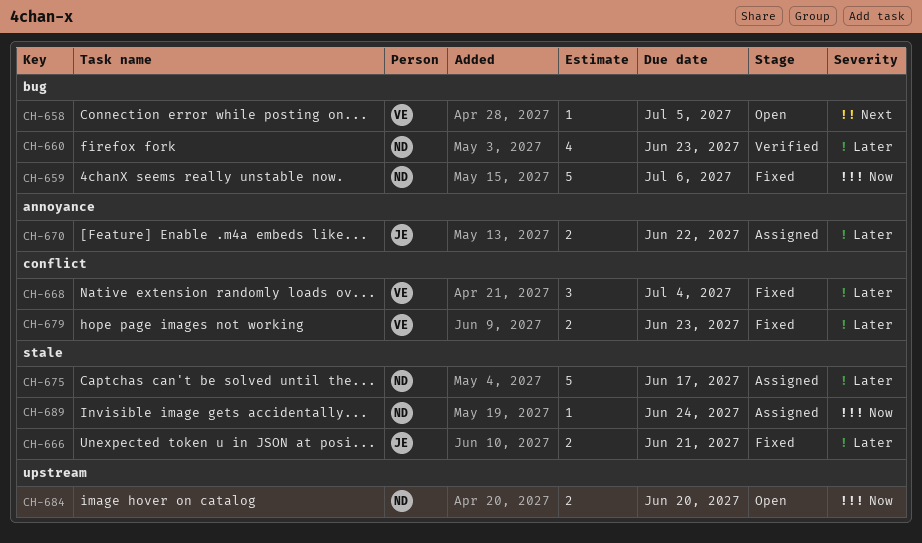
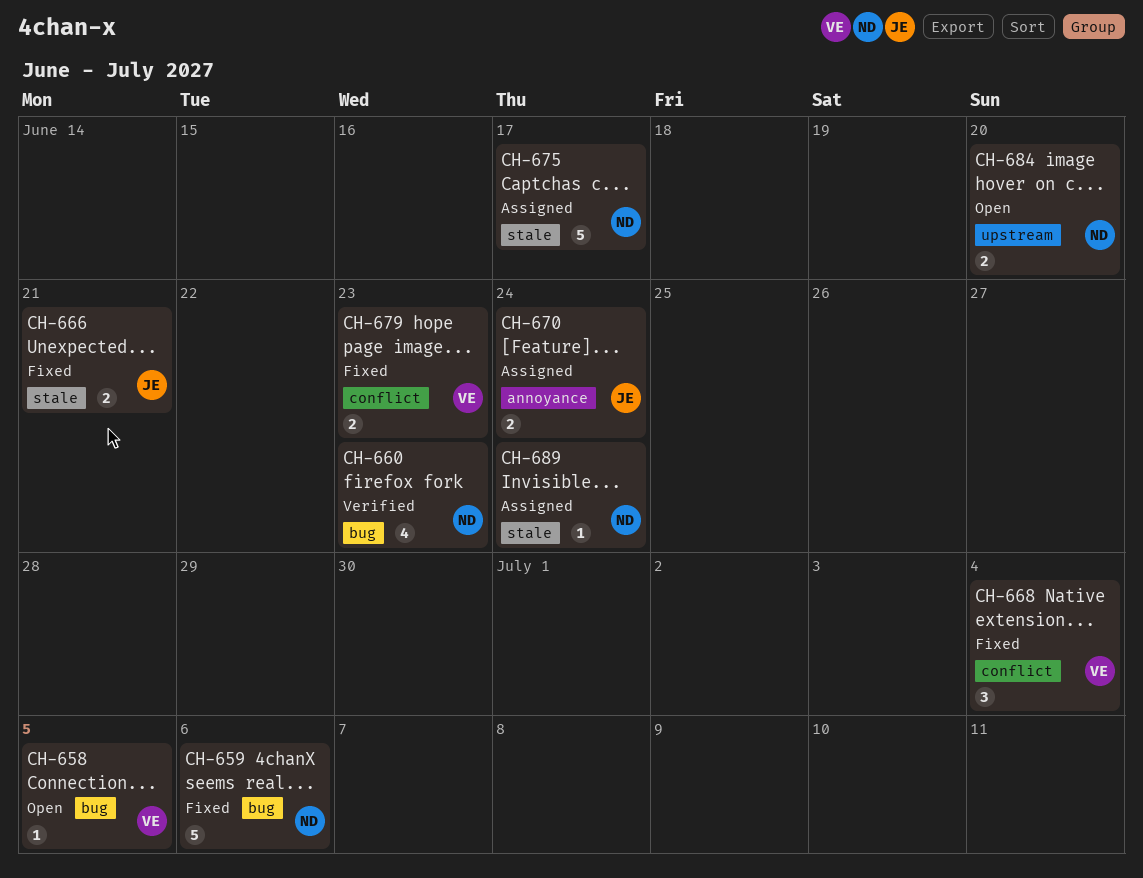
CH-670, due: Jun 22 -> Jun 24

